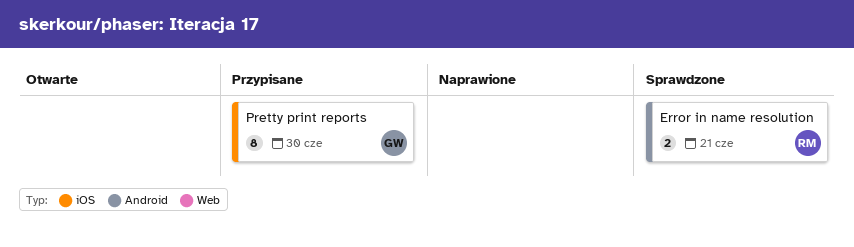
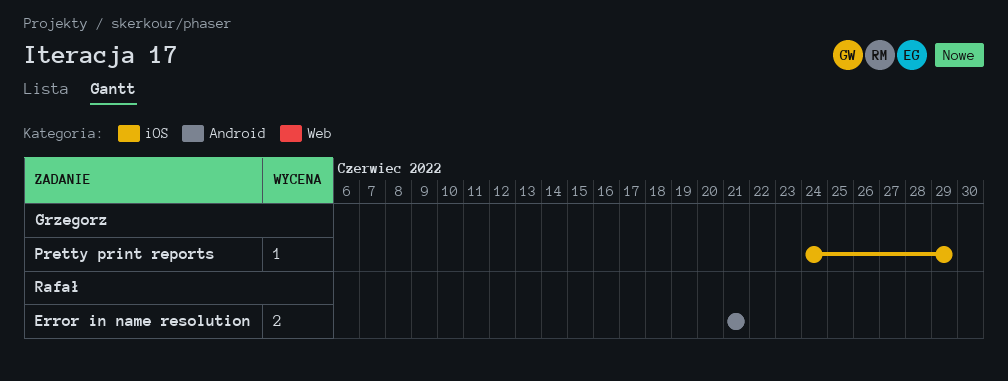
Pretty print reports, estimate: 8 -> 1
Pretty print reports, due: Jun 30 -> Jun 29

